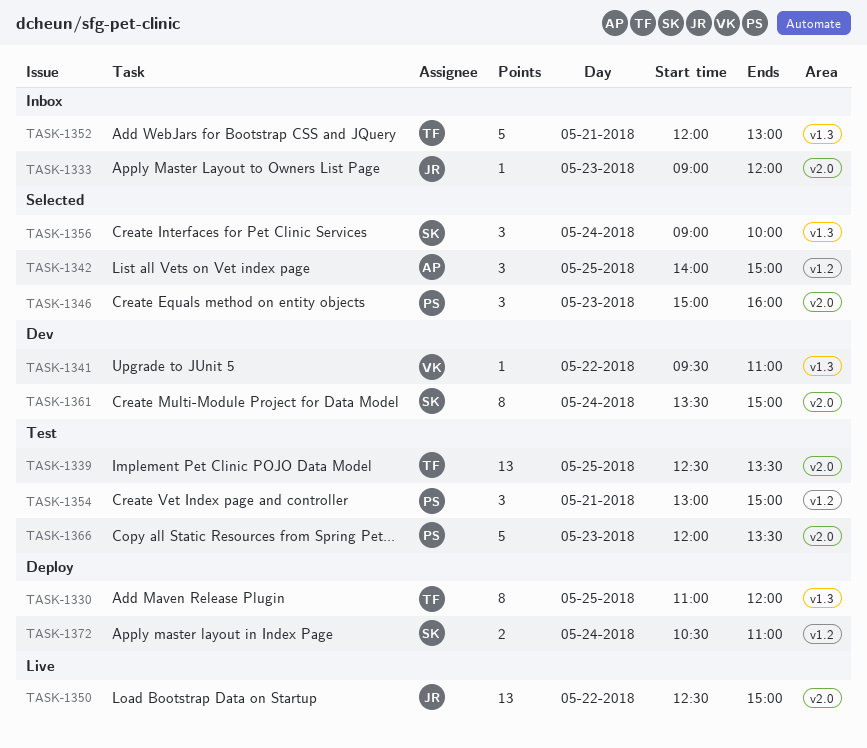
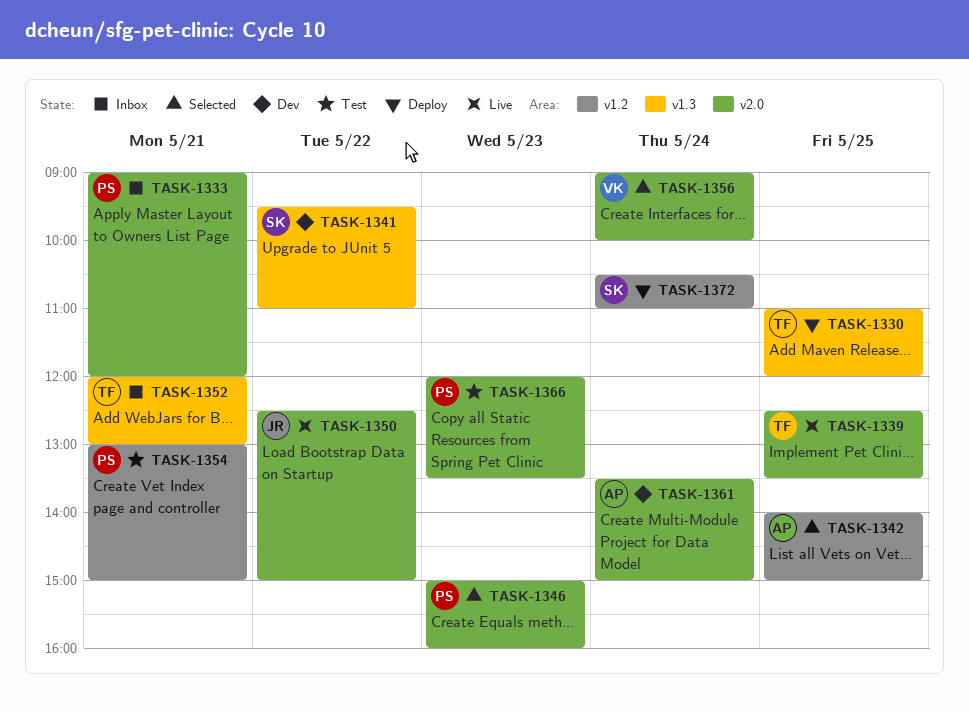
TASK-1333, owner: JR -> PS
TASK-1333, day: May 23 -> May 21
TASK-1339, status: Test -> Live
TASK-1341, owner: VK -> SK
TASK-1356, owner: SK -> VK
TASK-1356, label: v1.3 -> v2.0
TASK-1361, owner: SK -> AP

